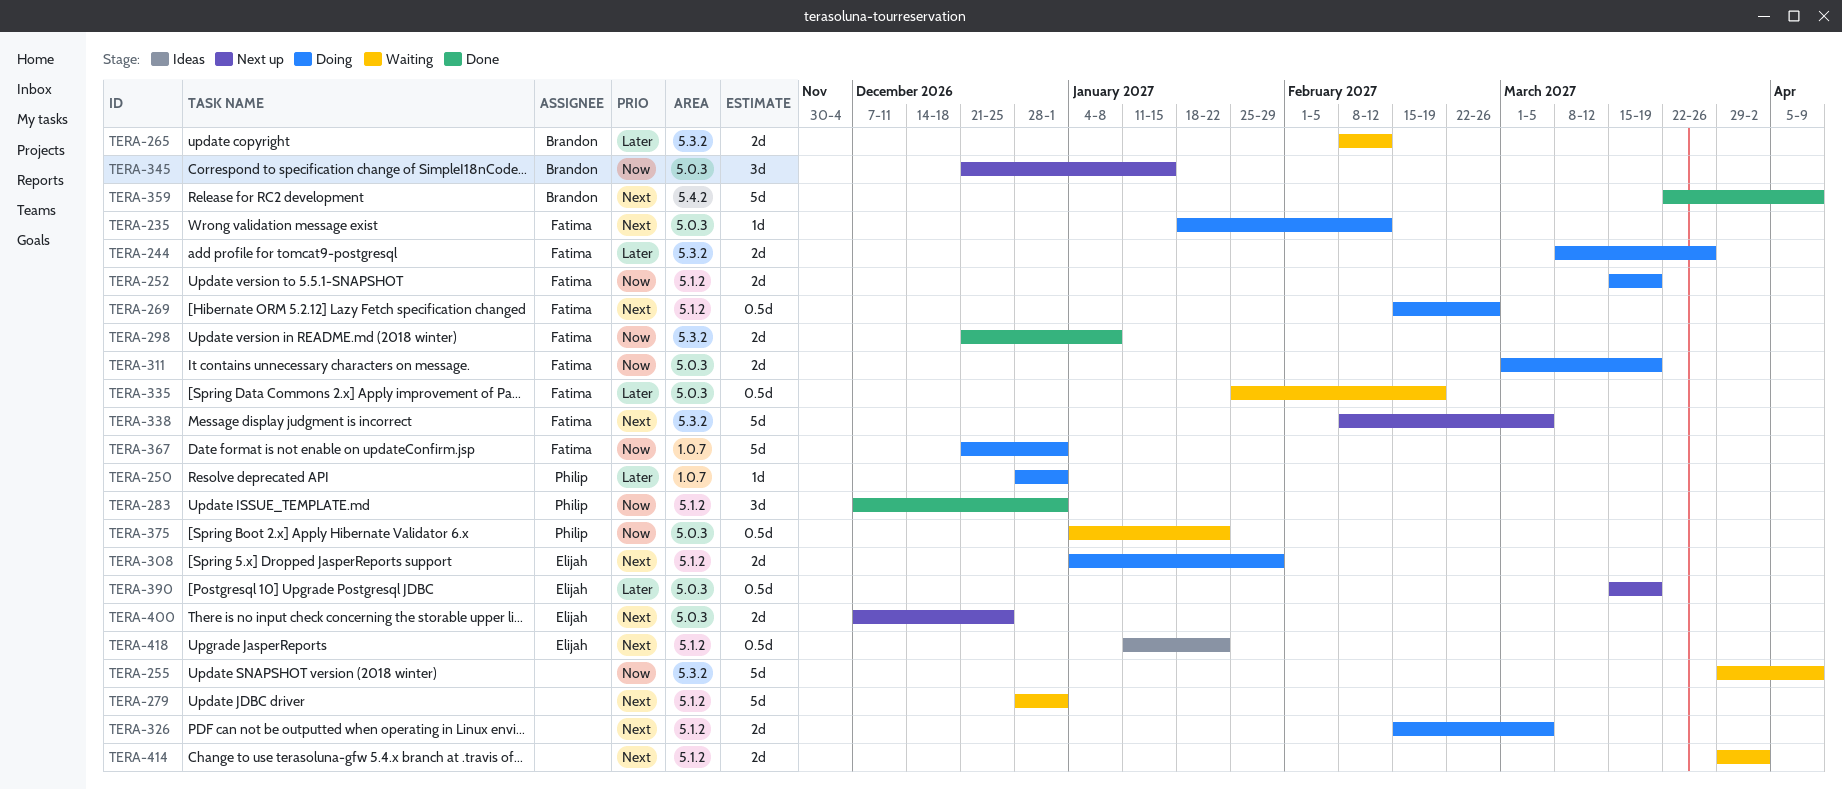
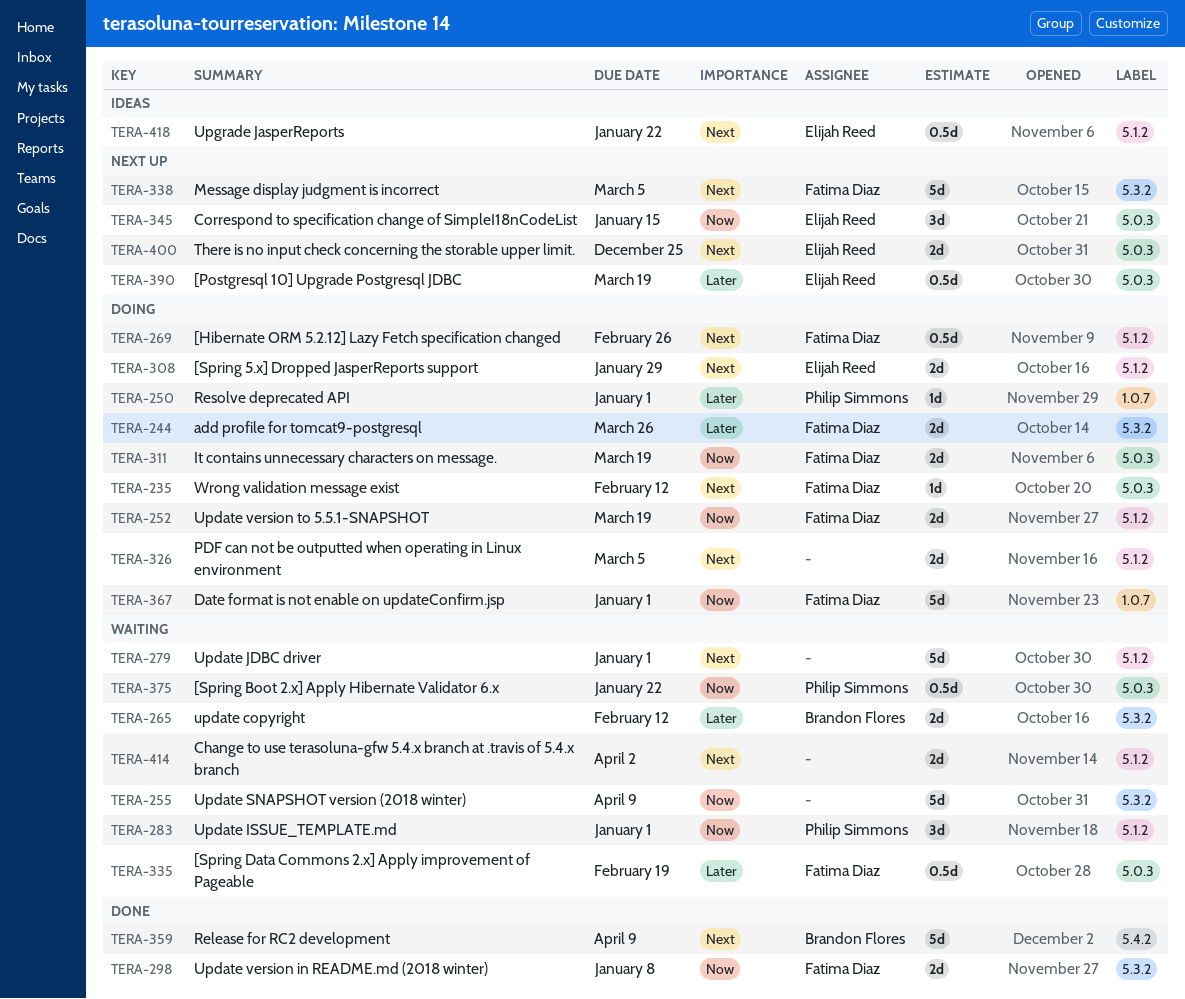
TERA-283, status: Done -> Waiting
TERA-345, owner: Brandon Flores -> Elijah Reed

